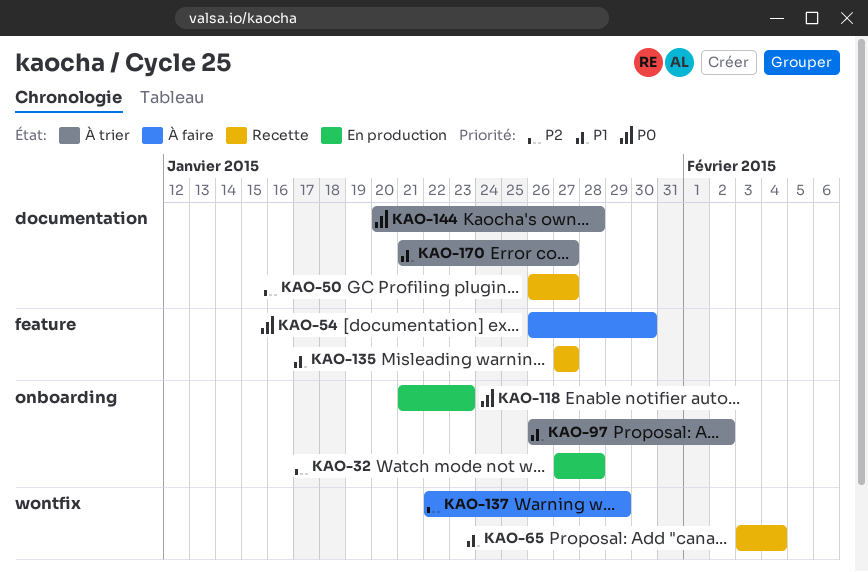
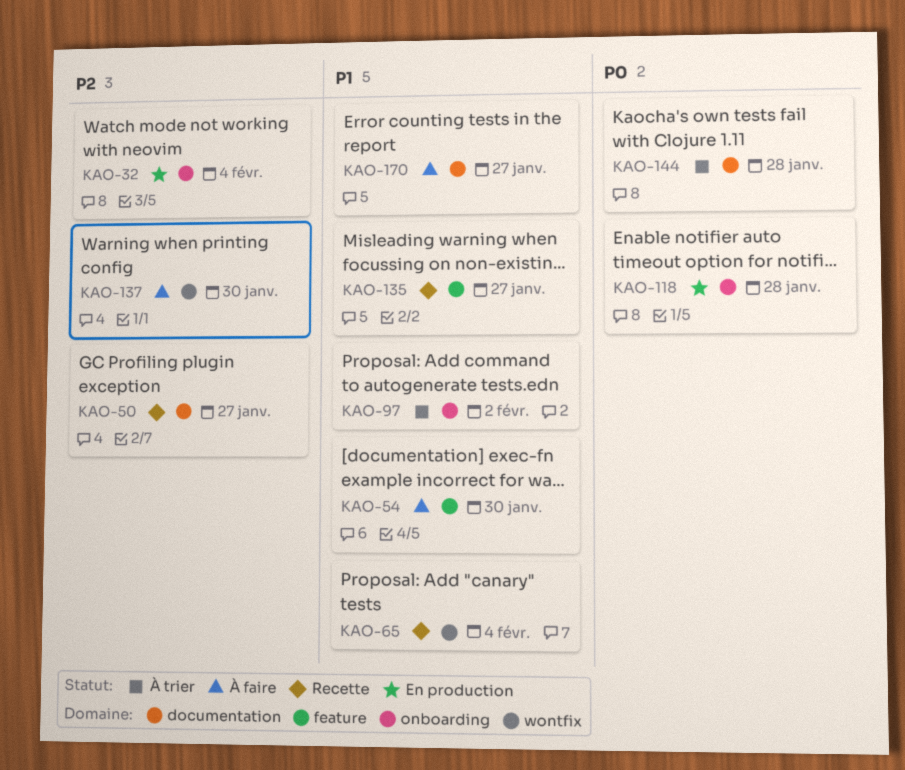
KAO-32, due: Jan 28 -> Feb 4
KAO-54, priority: P0 -> P1
KAO-118, due: Jan 23 -> Jan 28
KAO-137, due: Jan 29 -> Jan 30
KAO-170, status: À trier -> À faire

